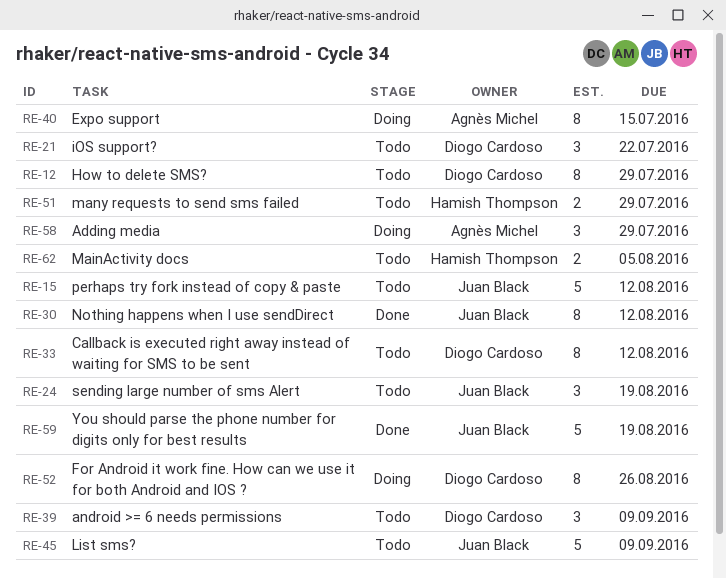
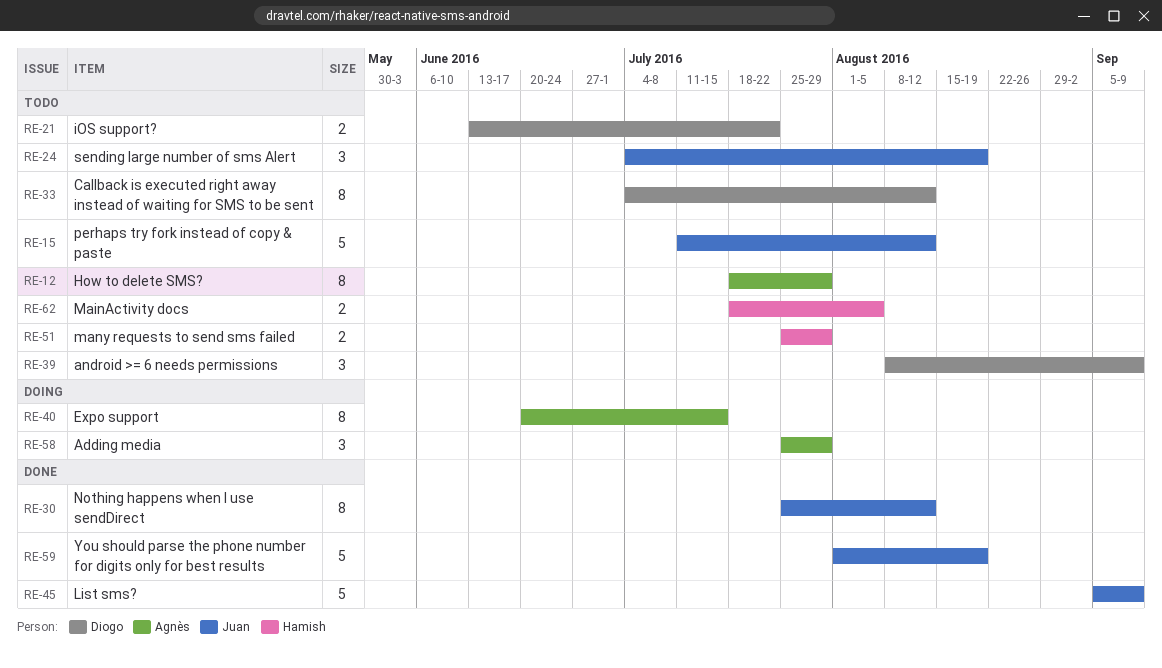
RE-12, owner: Diogo Cardoso -> Agnès Michel
RE-21, estimate: 3 -> 2
RE-45, status: Todo -> Done
RE-52: present -> none

